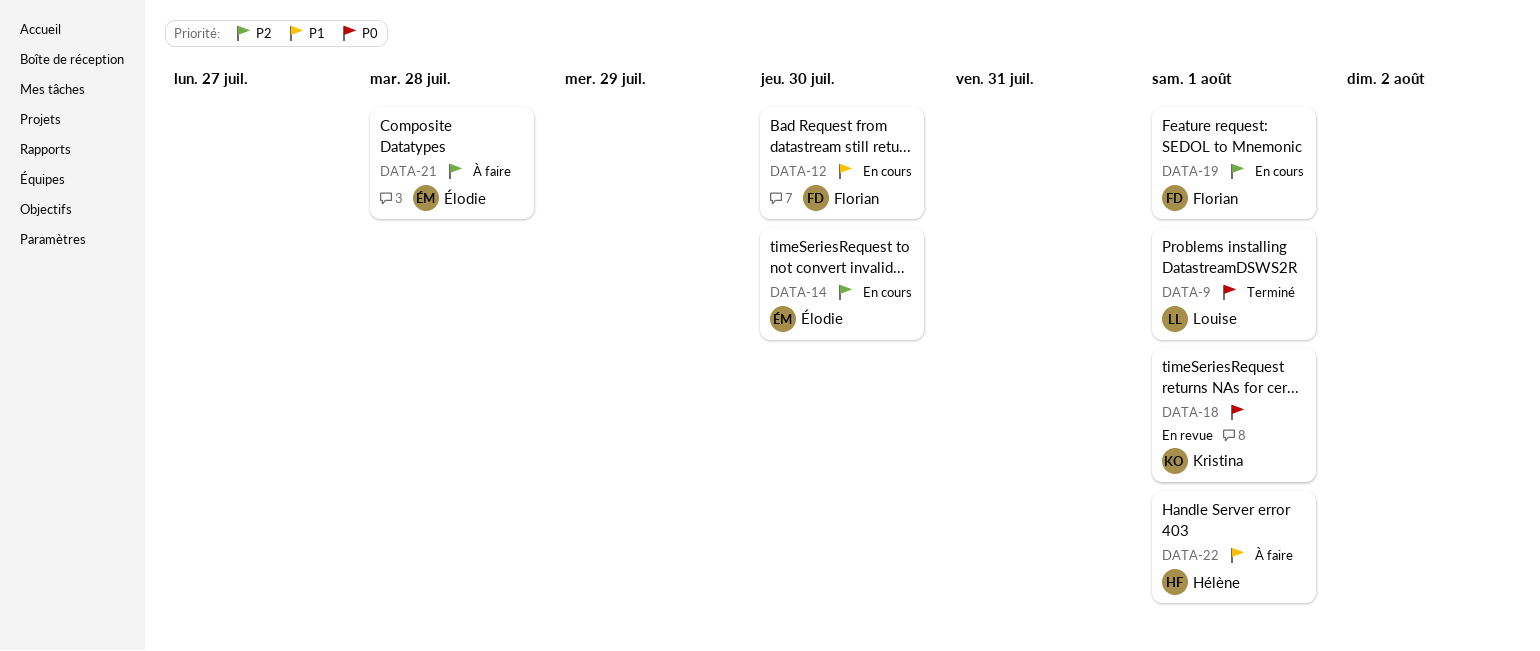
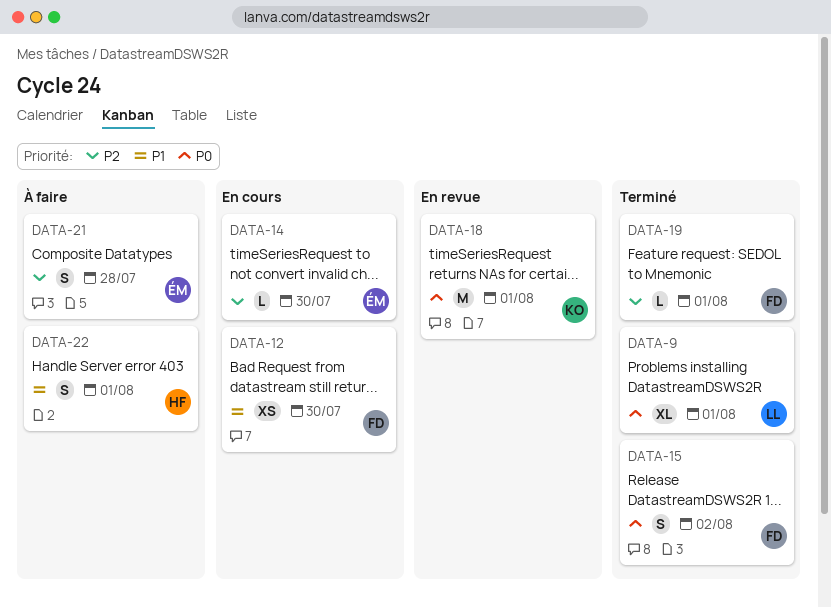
DATA-15: none -> present
DATA-19, status: En cours -> Terminé

